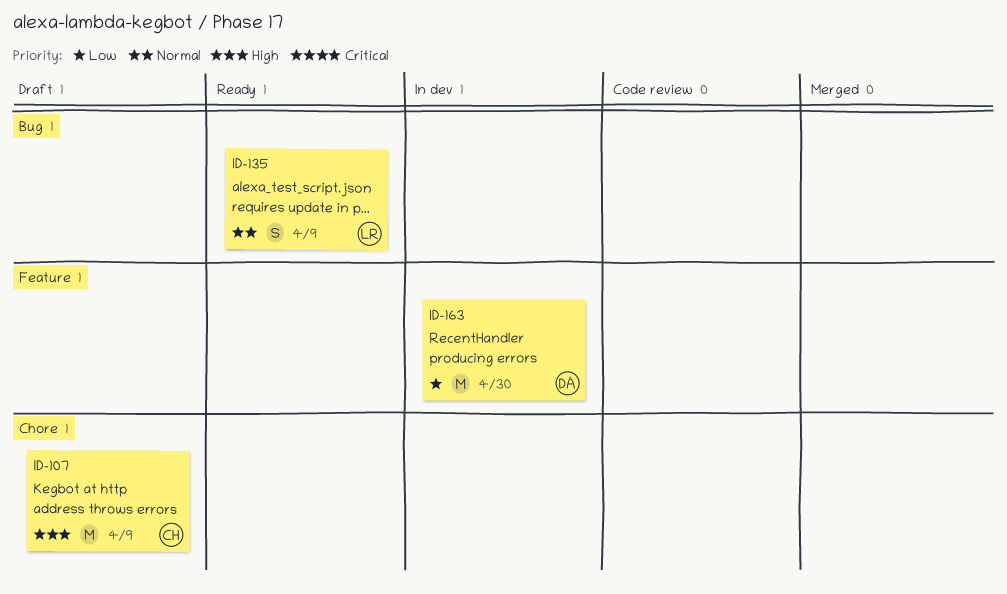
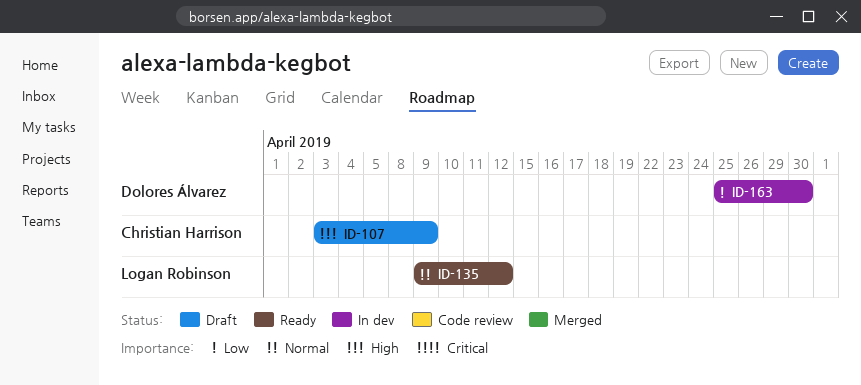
ID-135, due: Apr 9 -> Apr 12

